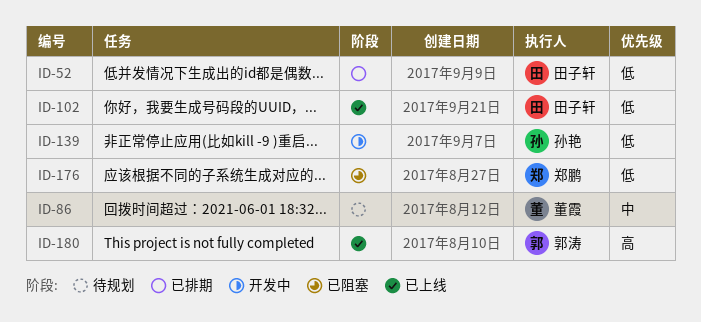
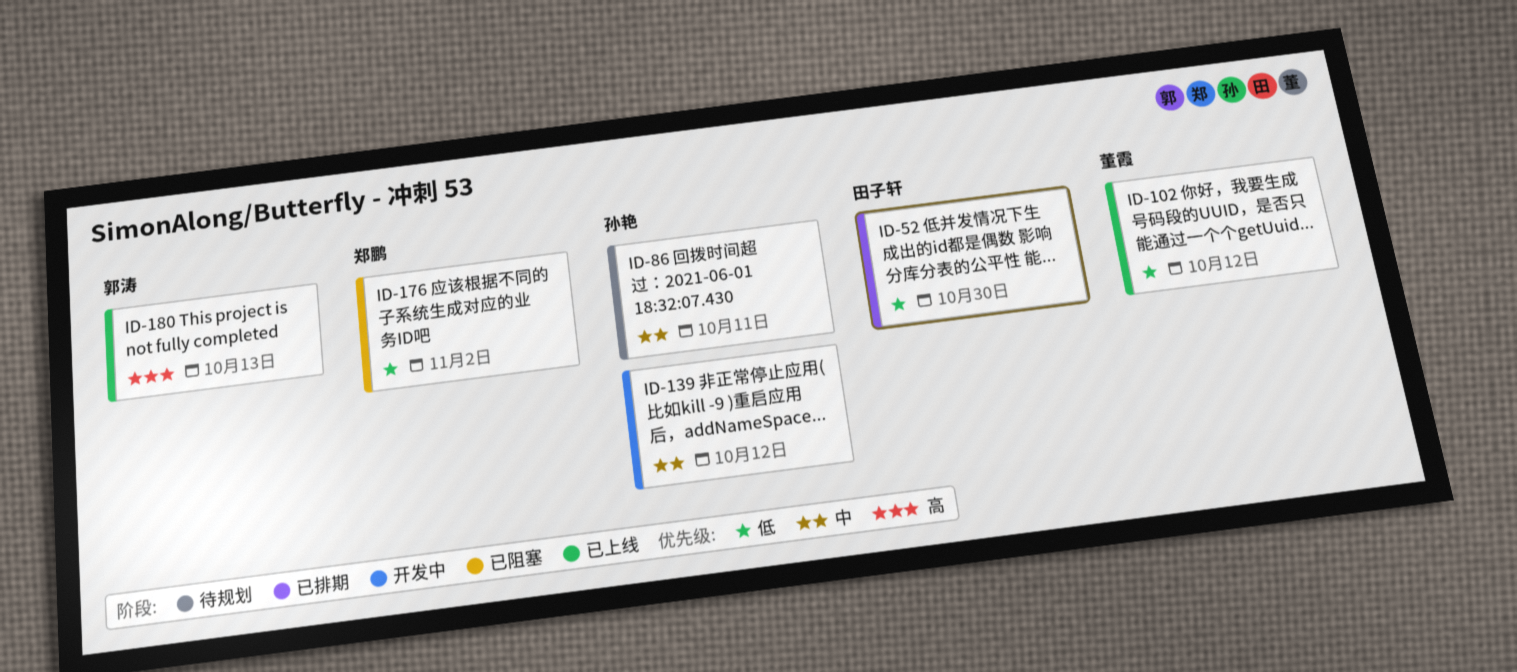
ID-86, owner: 董霞 -> 孙艳
ID-102, owner: 田子轩 -> 董霞
ID-139, priority: 低 -> 中

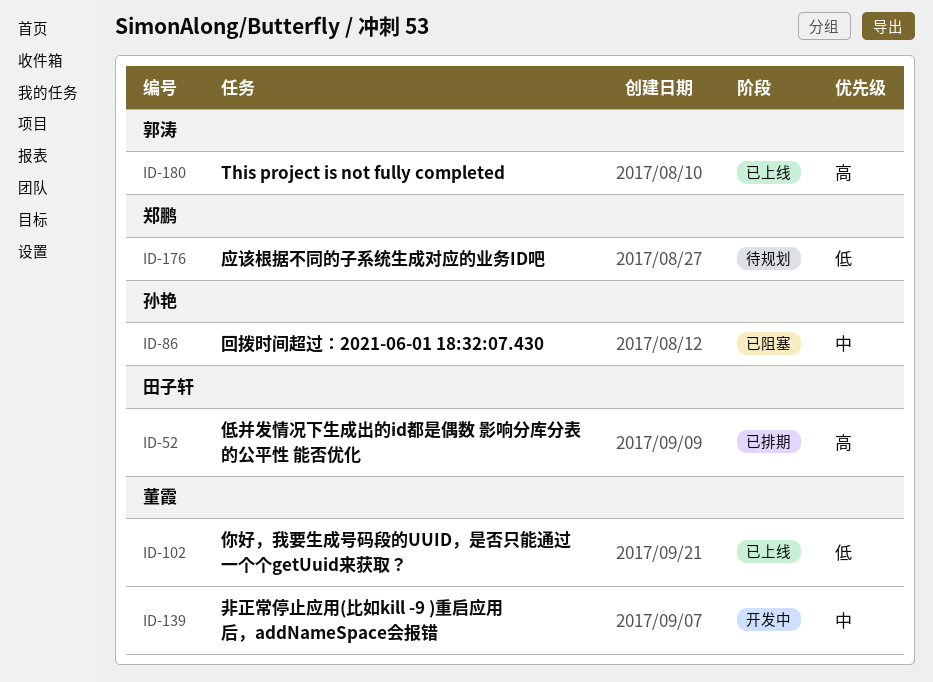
ID-52, priority: 低 -> 高
ID-86, status: 待规划 -> 已阻塞
ID-139, owner: 孙艳 -> 董霞
ID-176, status: 已阻塞 -> 待规划

